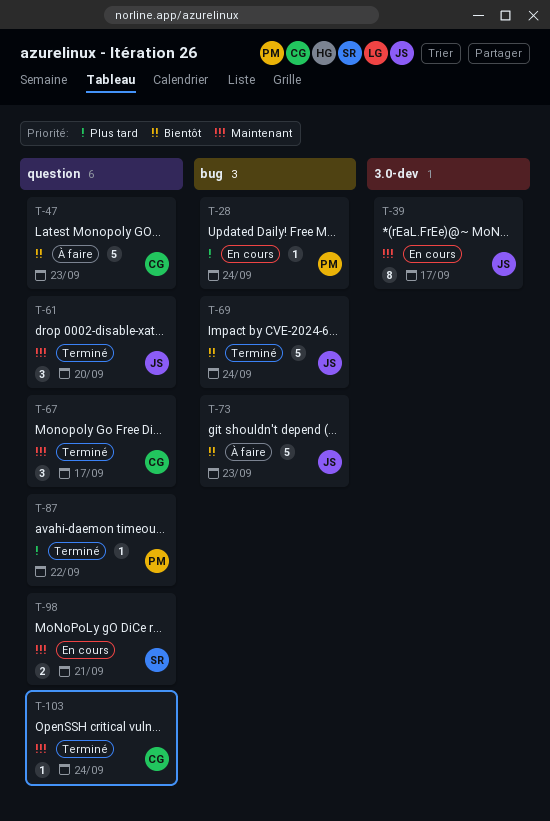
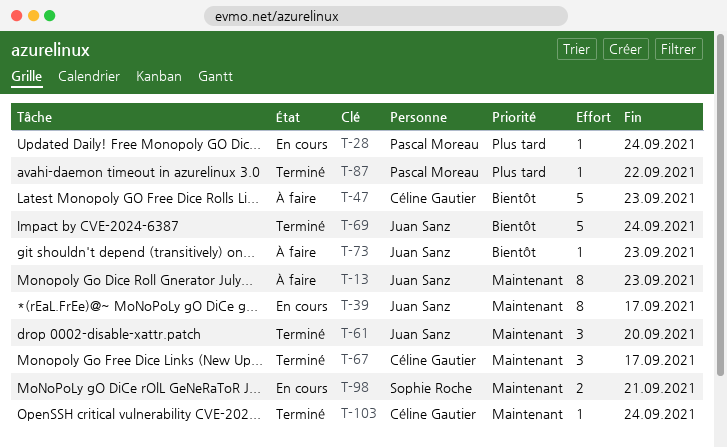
T-13: none -> present
T-73, estimate: 5 -> 1

